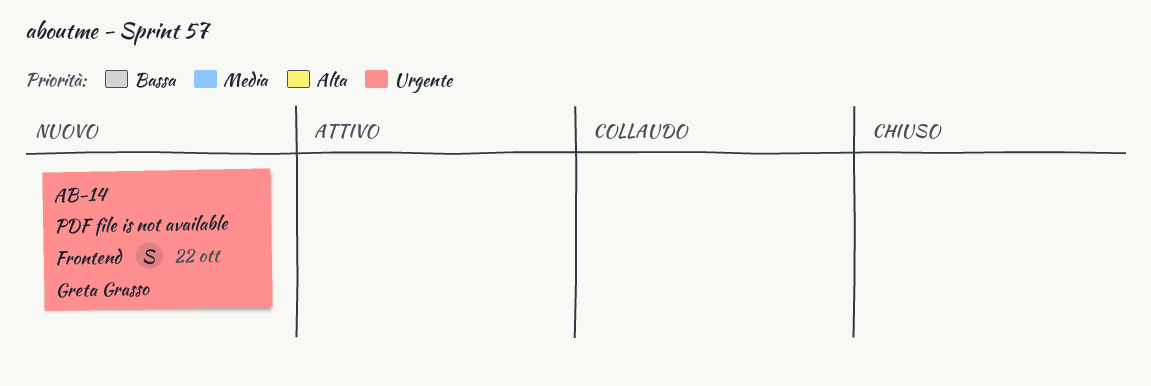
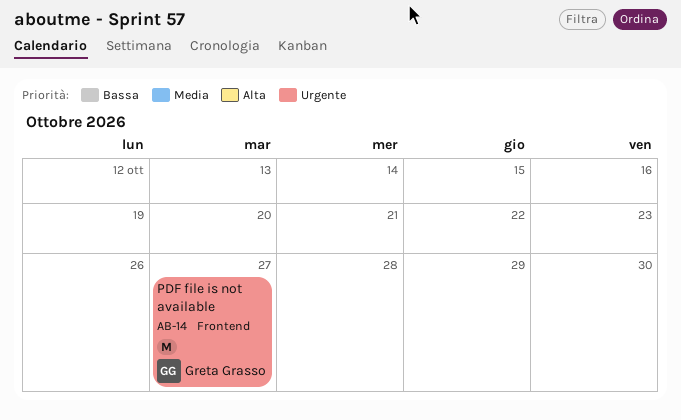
AB-14, estimate: S -> M
AB-14, due: Oct 22 -> Oct 27

